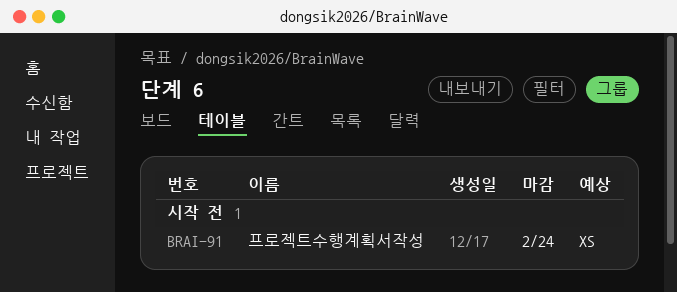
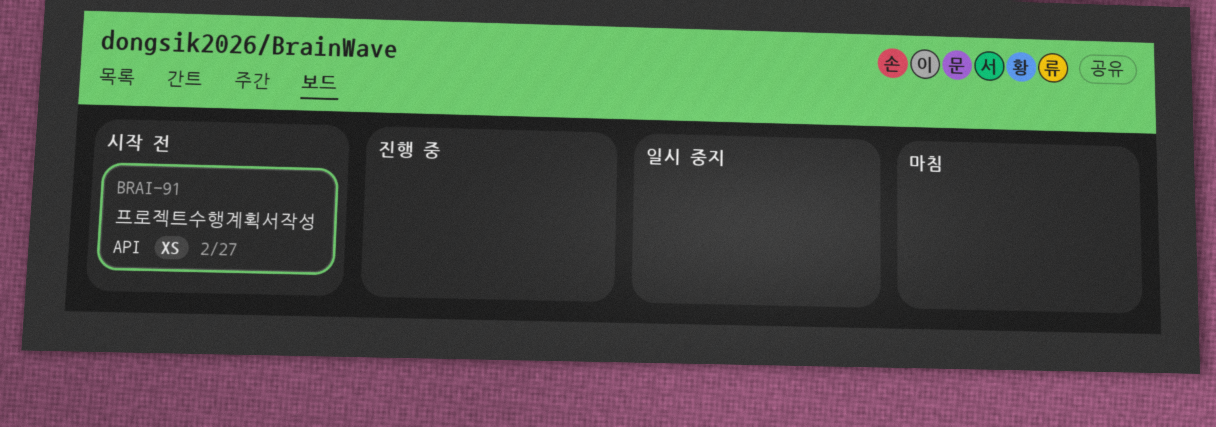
BRAI-91, due: Feb 24 -> Feb 27

